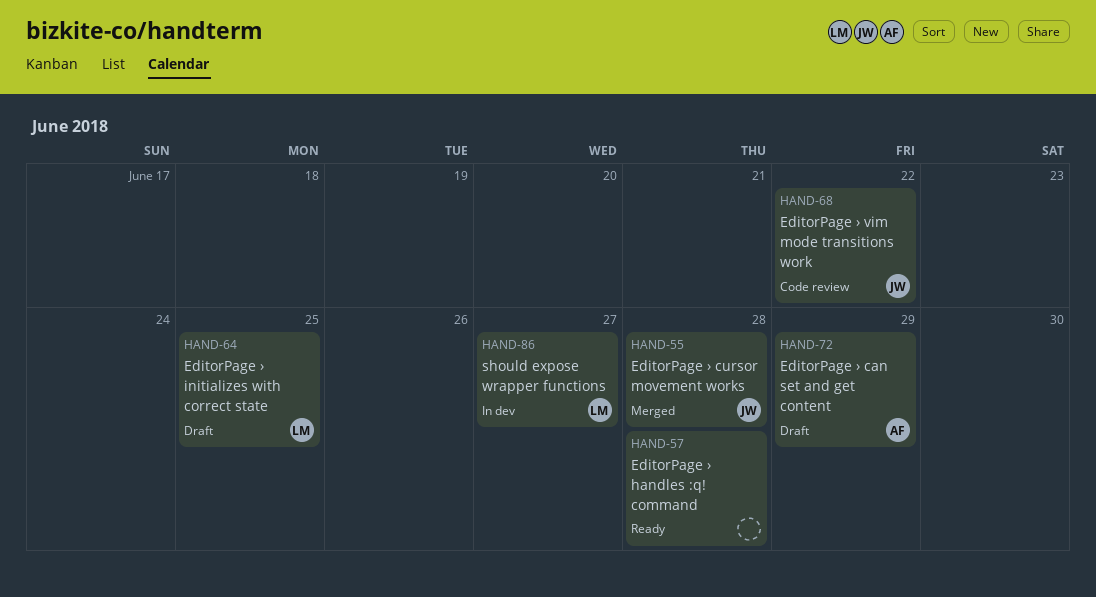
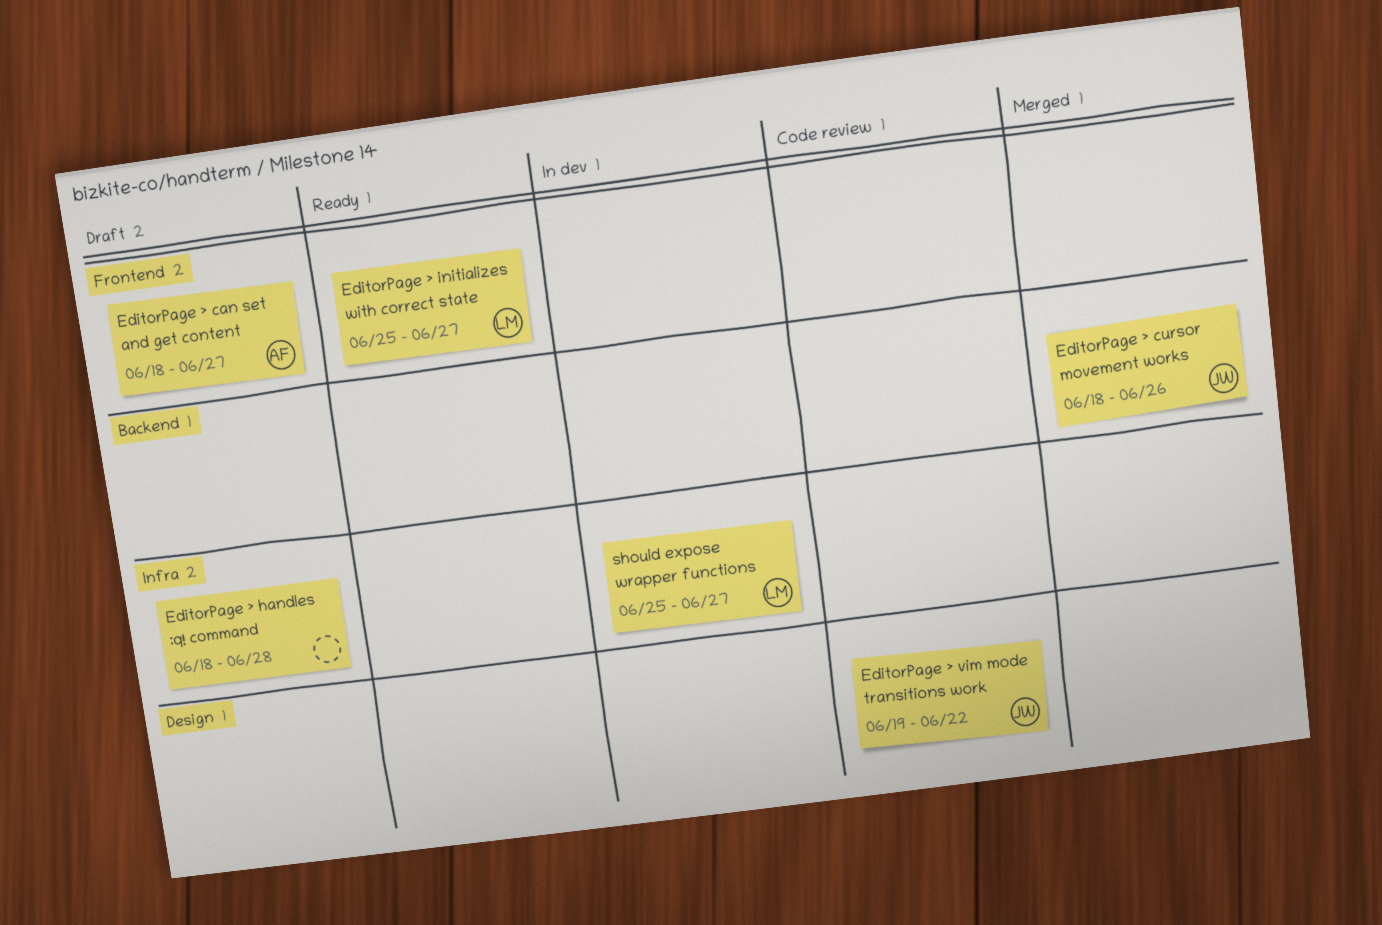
EditorPage › can set and get content, due: Jun 29 -> Jun 27
EditorPage › cursor movement works, due: Jun 28 -> Jun 26
EditorPage › handles :q! command, status: Ready -> Draft
EditorPage › initializes with correct state, status: Draft -> Ready
EditorPage › initializes with correct state, due: Jun 25 -> Jun 27

